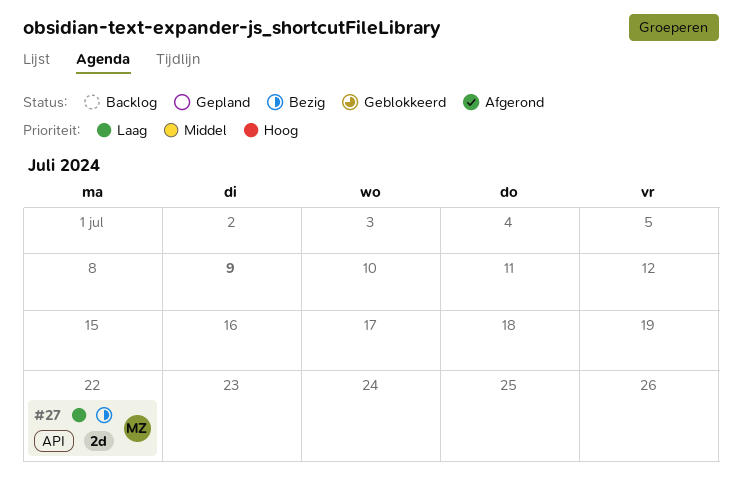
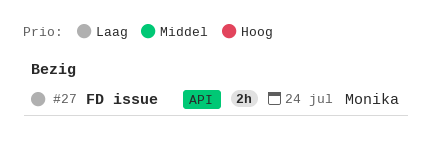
#27, estimate: 2d -> 2h
#27, due: Jul 22 -> Jul 24

